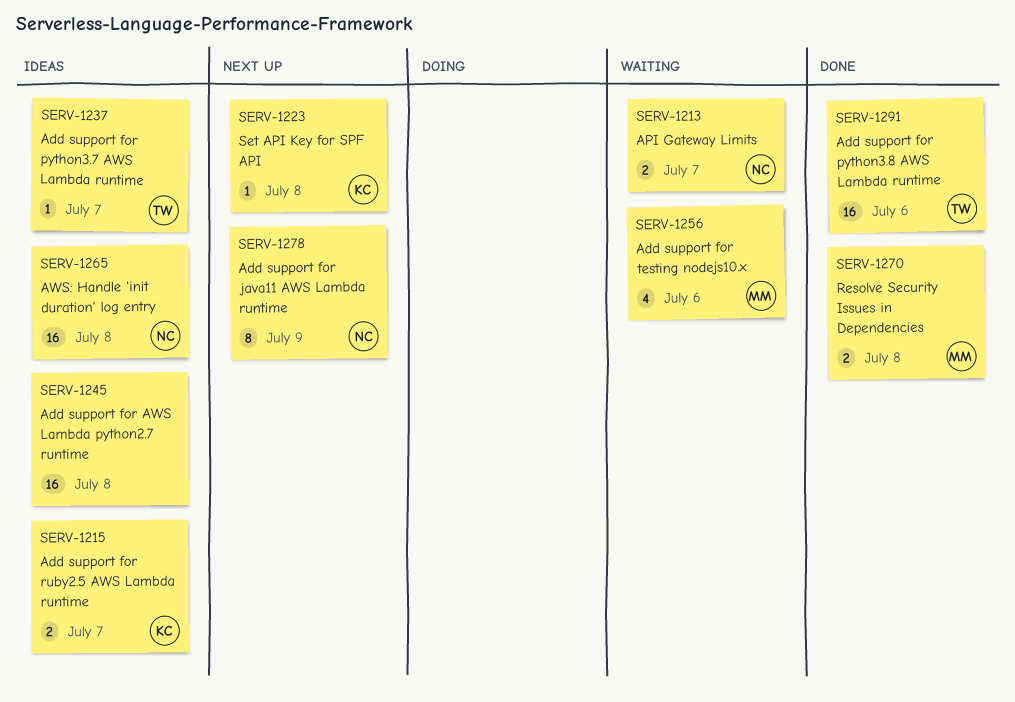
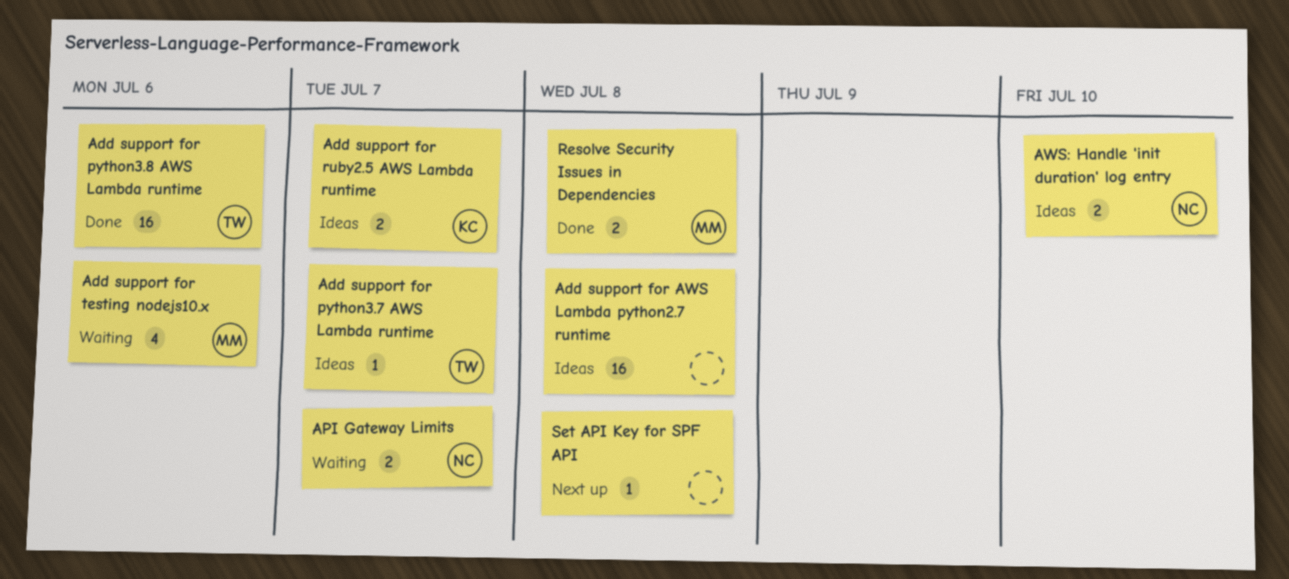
Add support for java11 AWS Lambda runtime: present -> none
AWS: Handle 'init duration' log entry, estimate: 16 -> 2
AWS: Handle 'init duration' log entry, due: Jul 8 -> Jul 10
Set API Key for SPF API, owner: KC -> none

